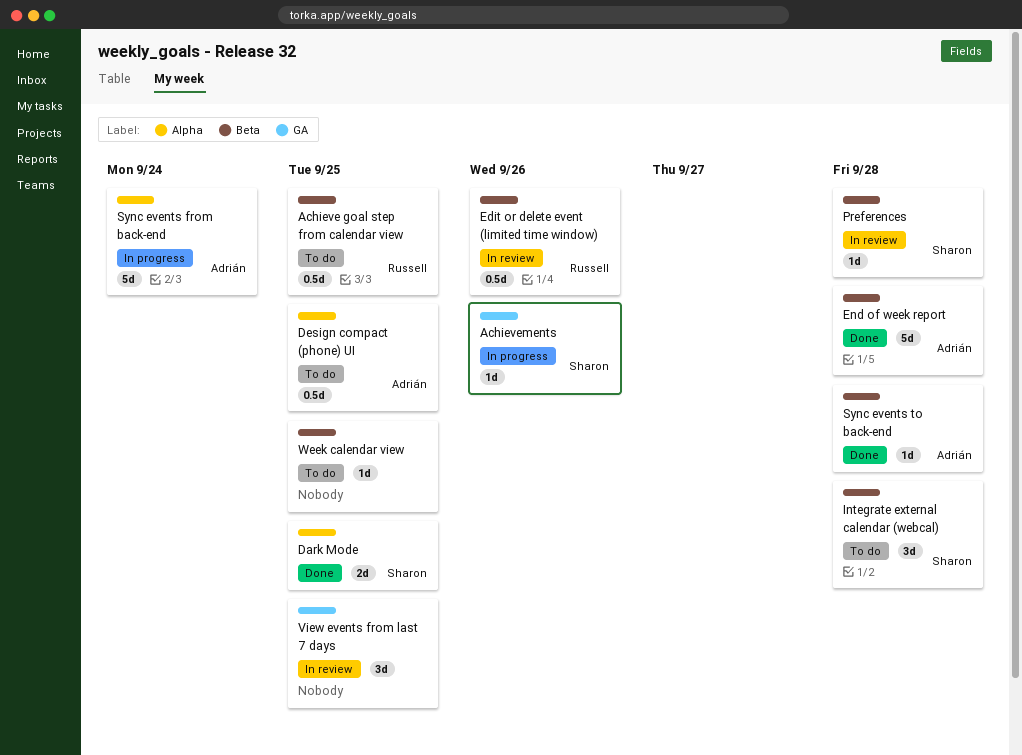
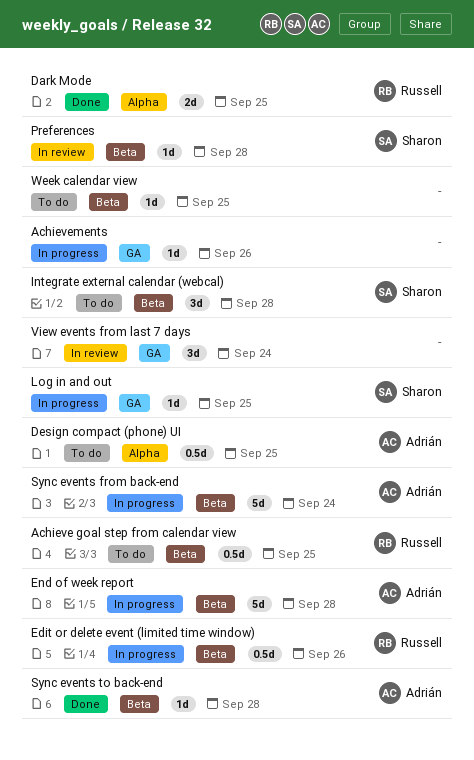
Achievements, owner: Sharon -> none
Dark Mode, owner: Sharon -> Russell
Edit or delete event (limited time window), status: In review -> In progress
End of week report, status: Done -> In progress
Log in and out: none -> present
Sync events from back-end, label: Alpha -> Beta
View events from last 7 days, due: Sep 25 -> Sep 24

